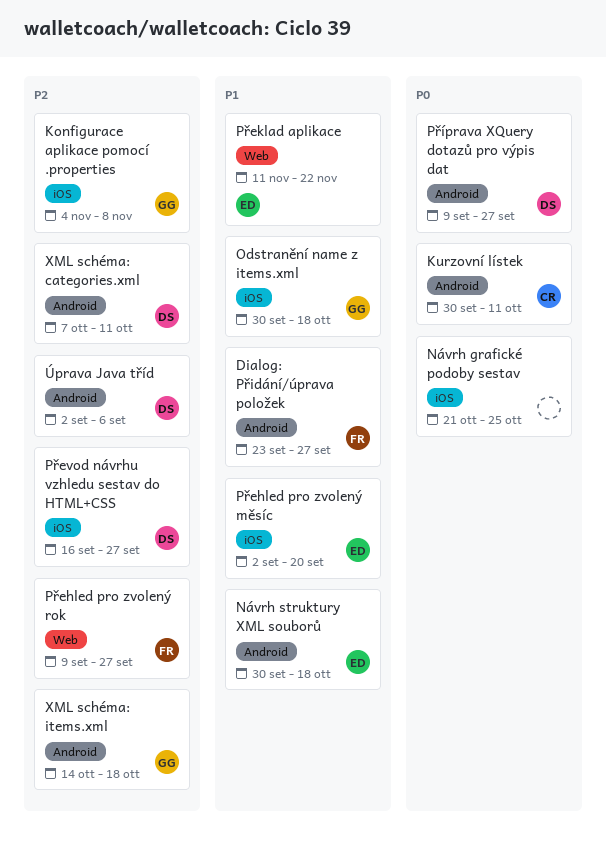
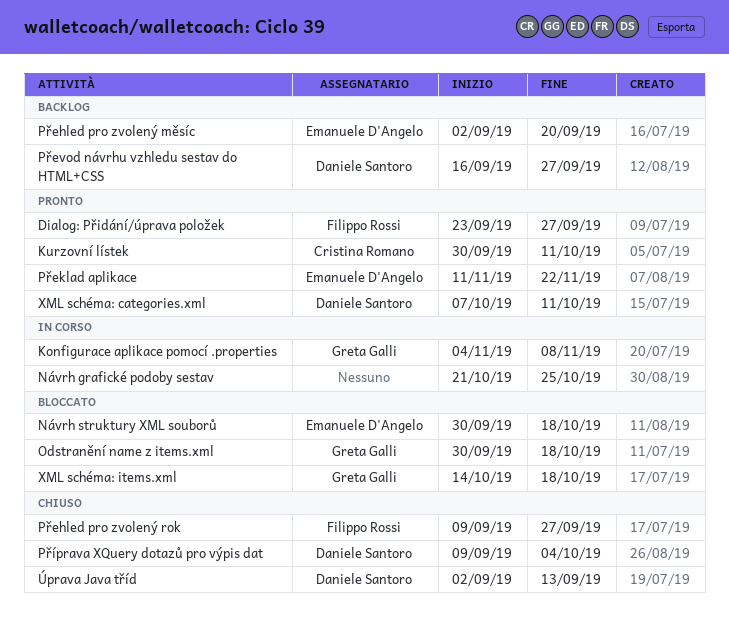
Příprava XQuery dotazů pro výpis dat, due: Sep 27 -> Oct 4
Úprava Java tříd, due: Sep 6 -> Sep 13

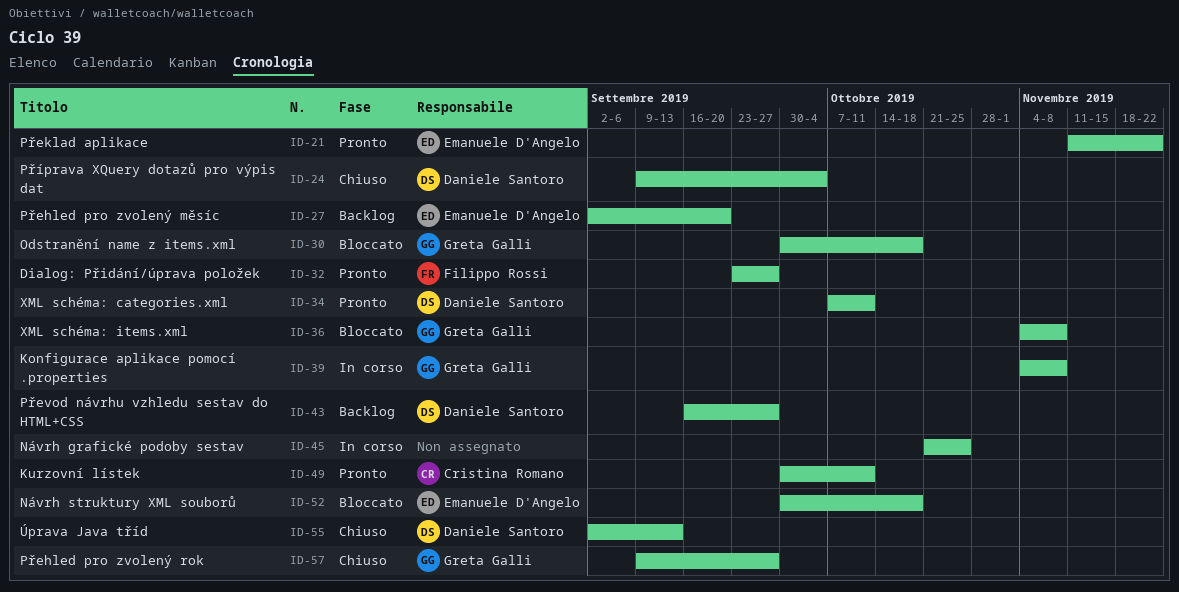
Přehled pro zvolený rok, owner: Filippo Rossi -> Greta Galli
XML schéma: items.xml, start: Oct 14 -> Nov 4
XML schéma: items.xml, due: Oct 18 -> Nov 8

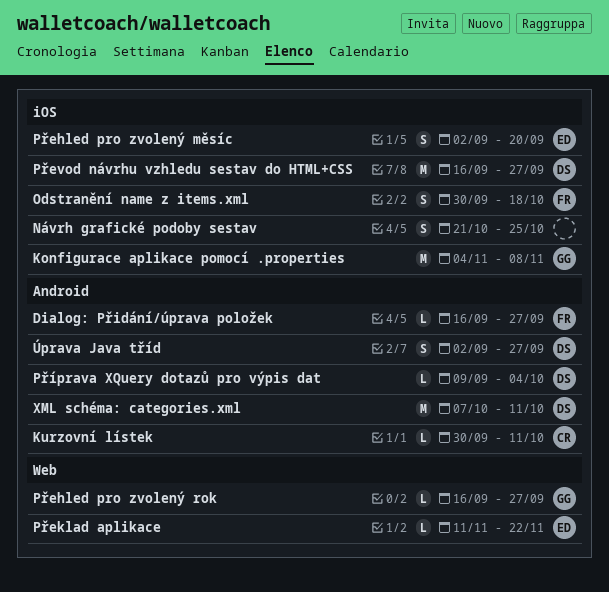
Dialog: Přidání/úprava položek, start: Sep 23 -> Sep 16
Návrh struktury XML souborů: present -> none
Odstranění name z items.xml, owner: Greta Galli -> Filippo Rossi
Přehled pro zvolený rok, start: Sep 9 -> Sep 16
XML schéma: items.xml: present -> none
Úprava Java tříd, due: Sep 13 -> Sep 27

